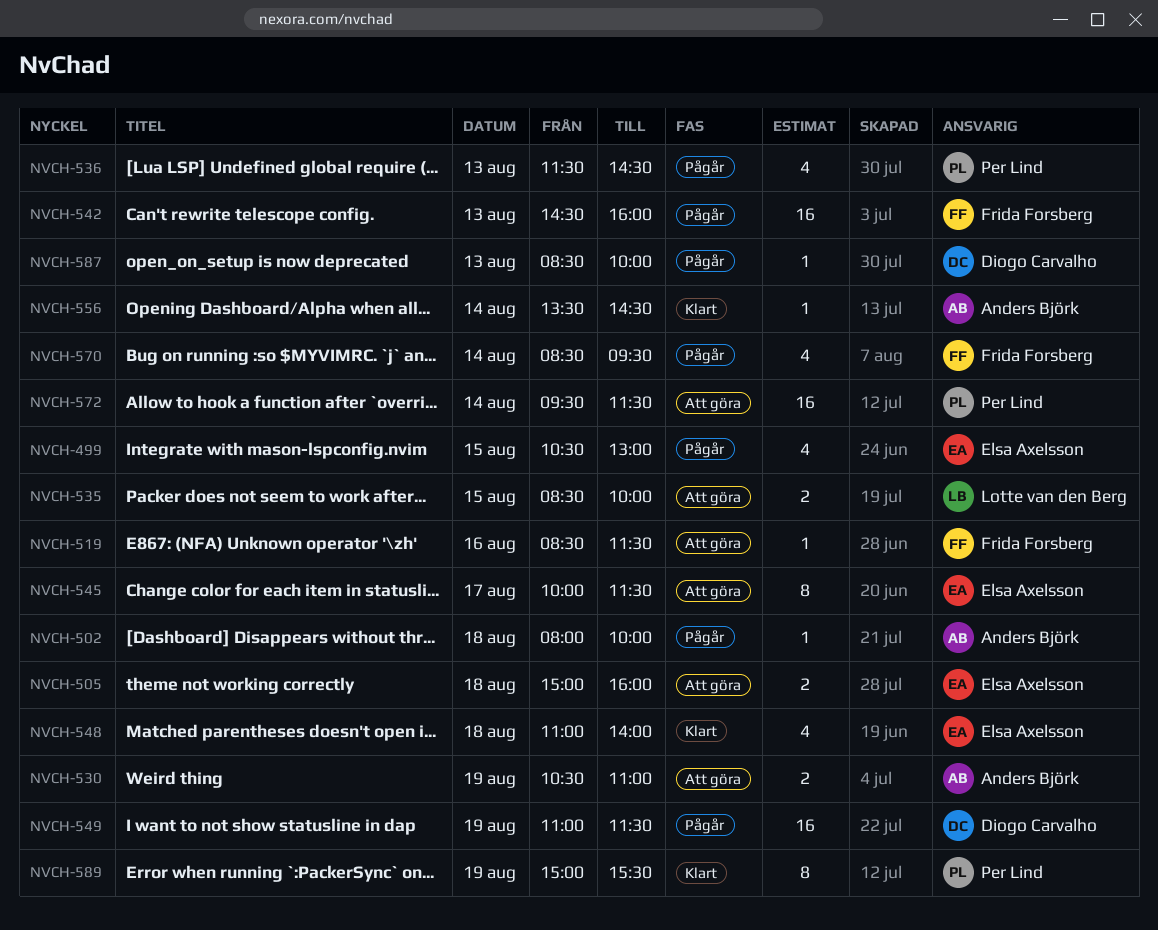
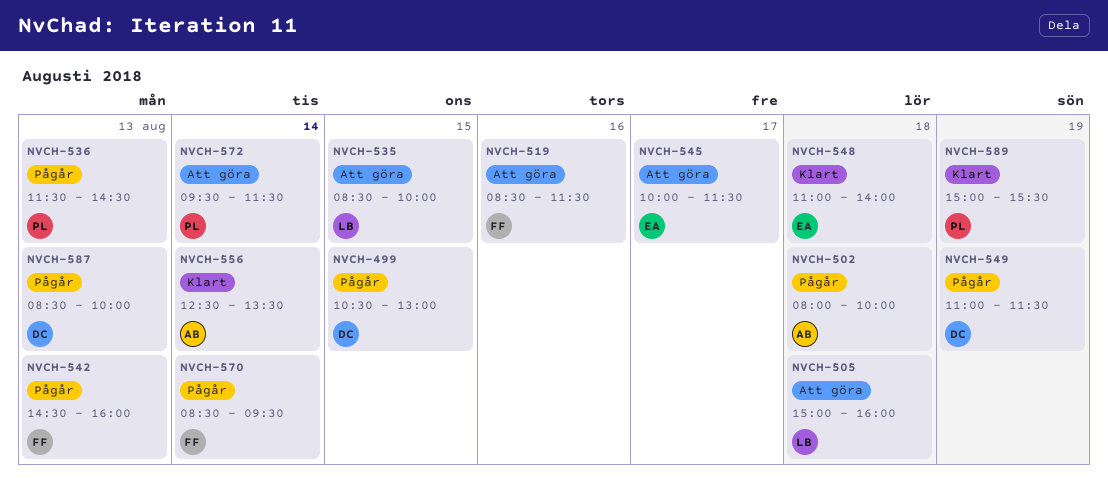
NVCH-499, owner: Elsa Axelsson -> Diogo Carvalho
NVCH-505, owner: Elsa Axelsson -> Lotte van den Berg
NVCH-530: present -> none
NVCH-556, begins: 13:30 -> 12:30
NVCH-556, ends: 14:30 -> 13:30

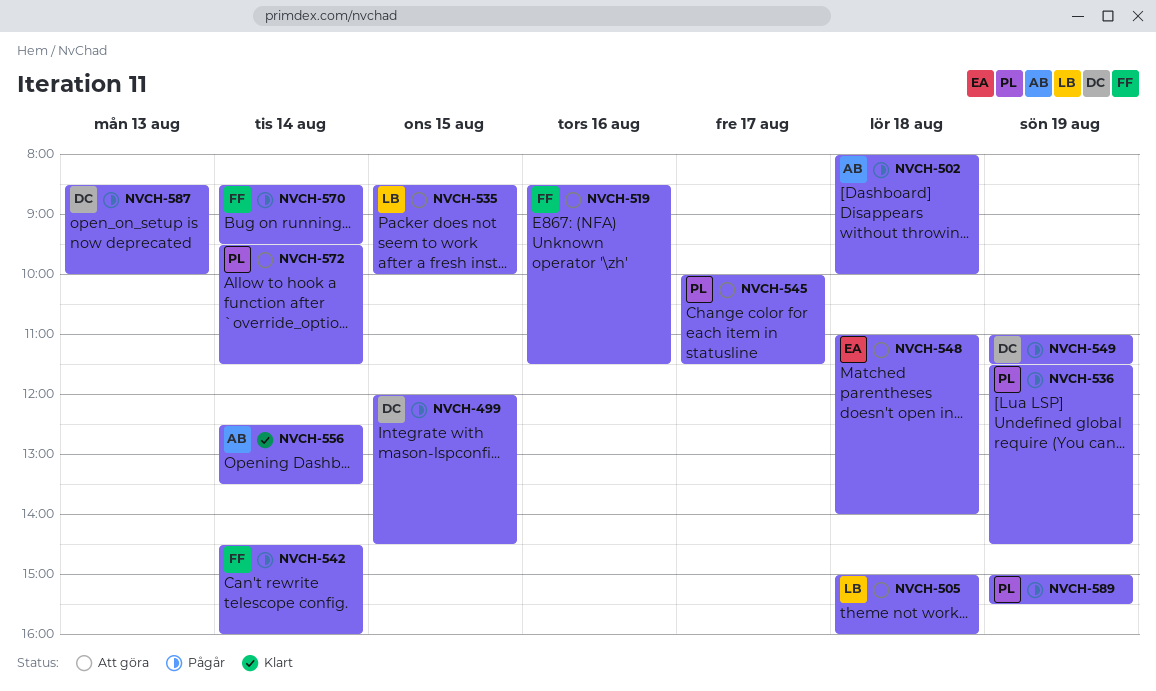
NVCH-499, begins: 10:30 -> 12:00
NVCH-499, ends: 13:00 -> 14:30
NVCH-536, day: Aug 13 -> Aug 19
NVCH-542, day: Aug 13 -> Aug 14
NVCH-545, owner: EA -> PL
NVCH-548, status: Klart -> Att göra
NVCH-589, status: Klart -> Pågår

